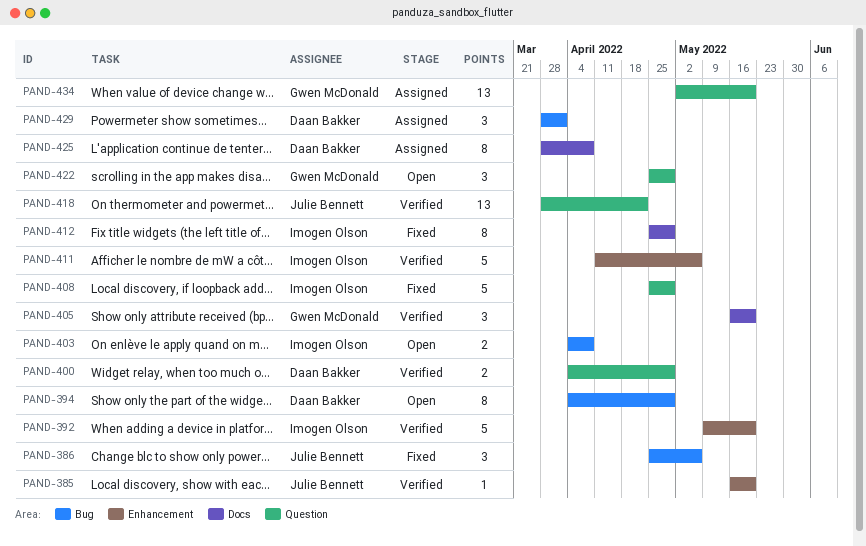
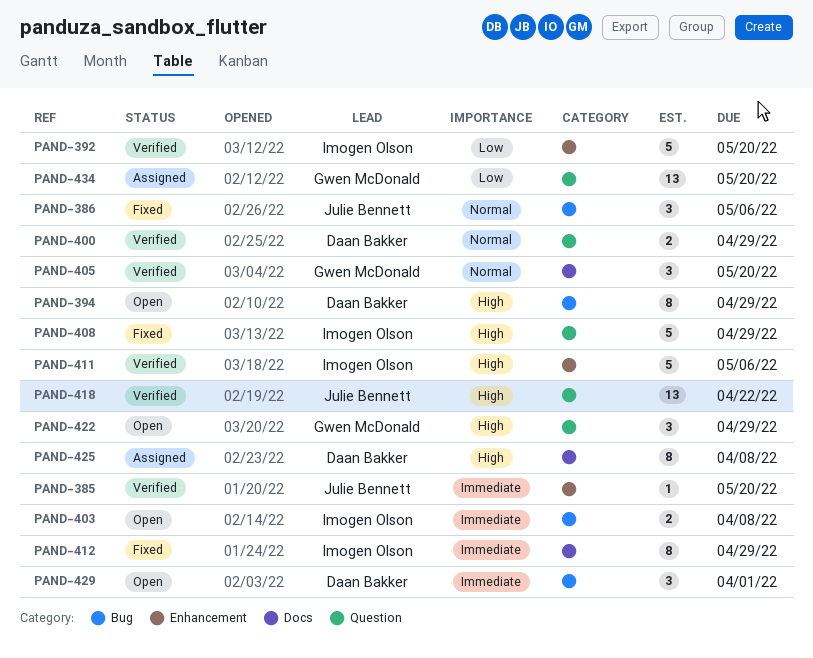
PAND-429, status: Assigned -> Open

